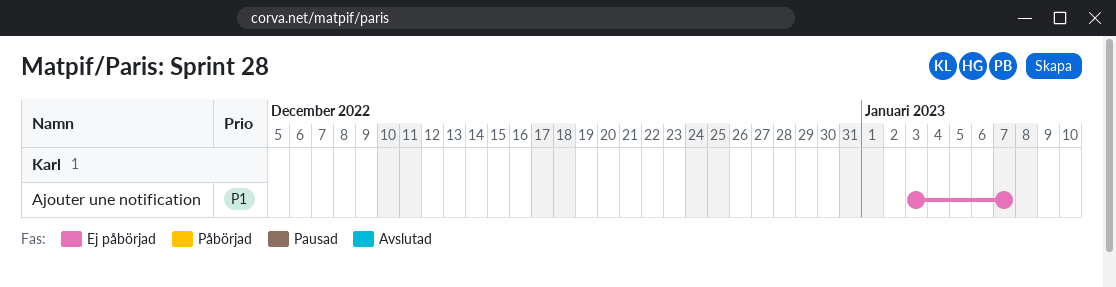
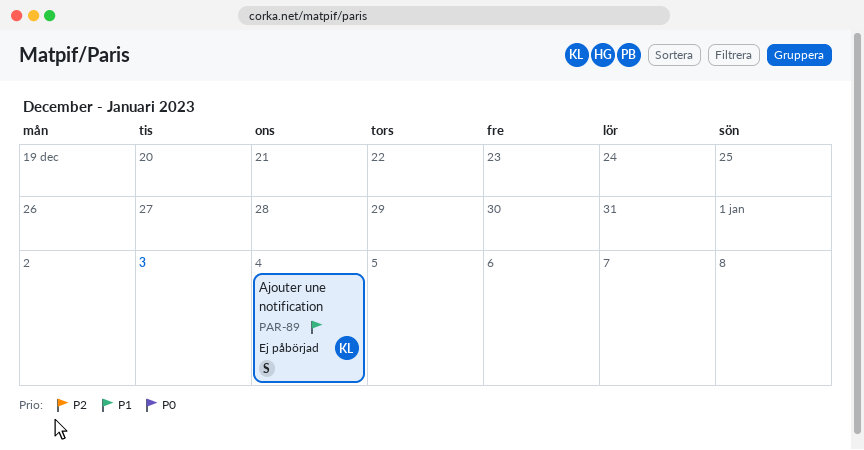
Ajouter une notification, due: Jan 7 -> Jan 4

